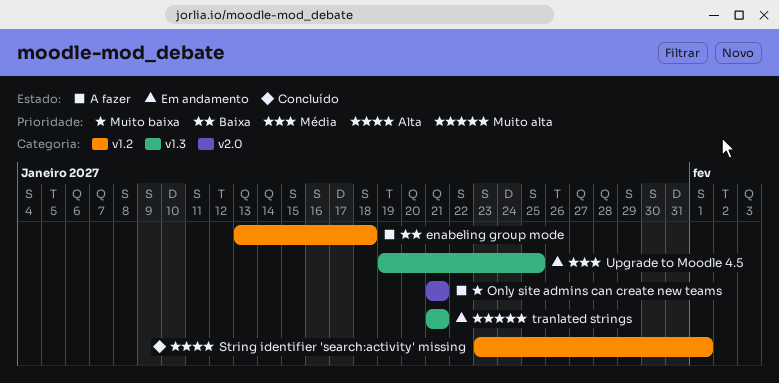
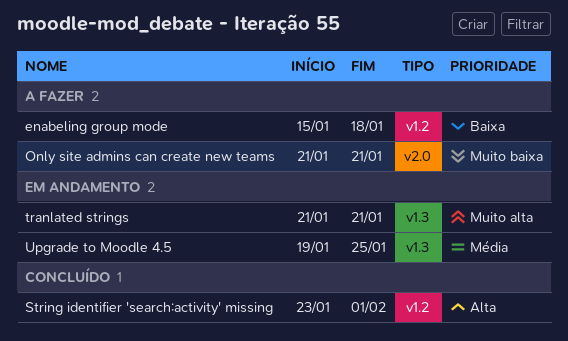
enabeling group mode, start: Jan 13 -> Jan 15

